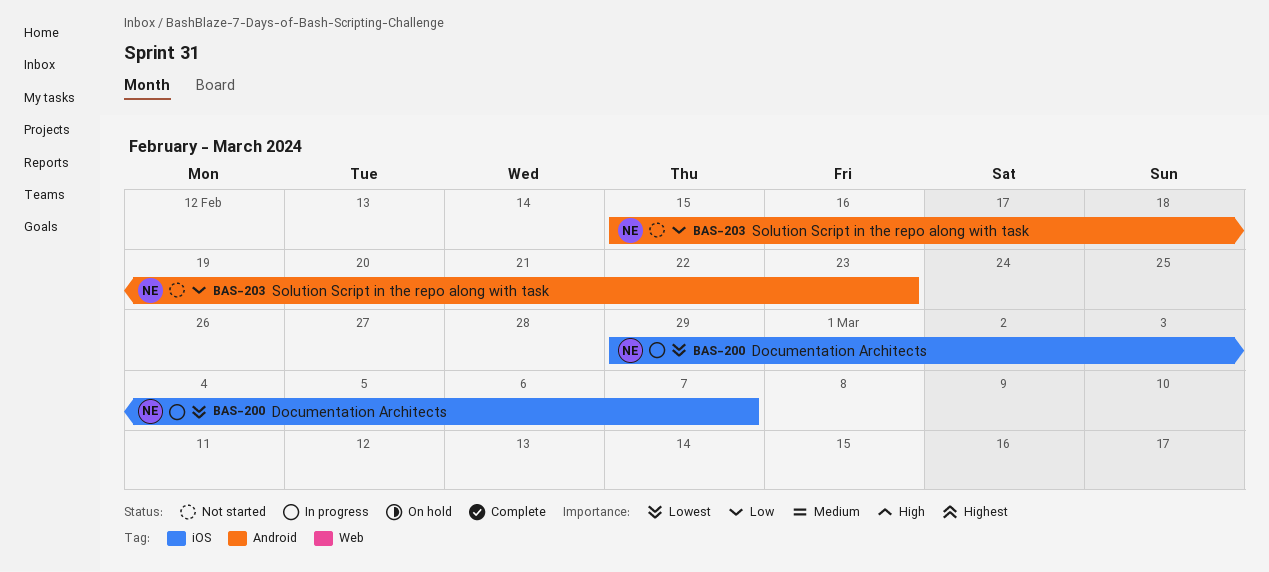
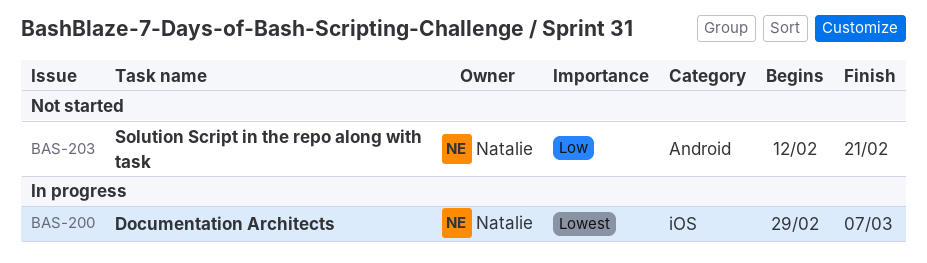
BAS-203, start: Feb 15 -> Feb 12
BAS-203, due: Feb 23 -> Feb 21

